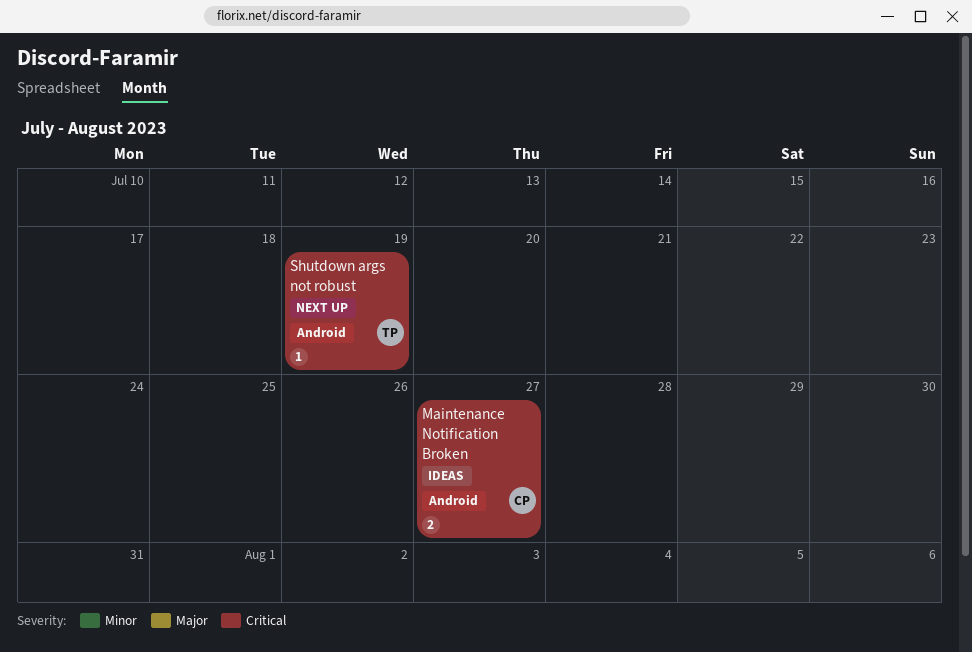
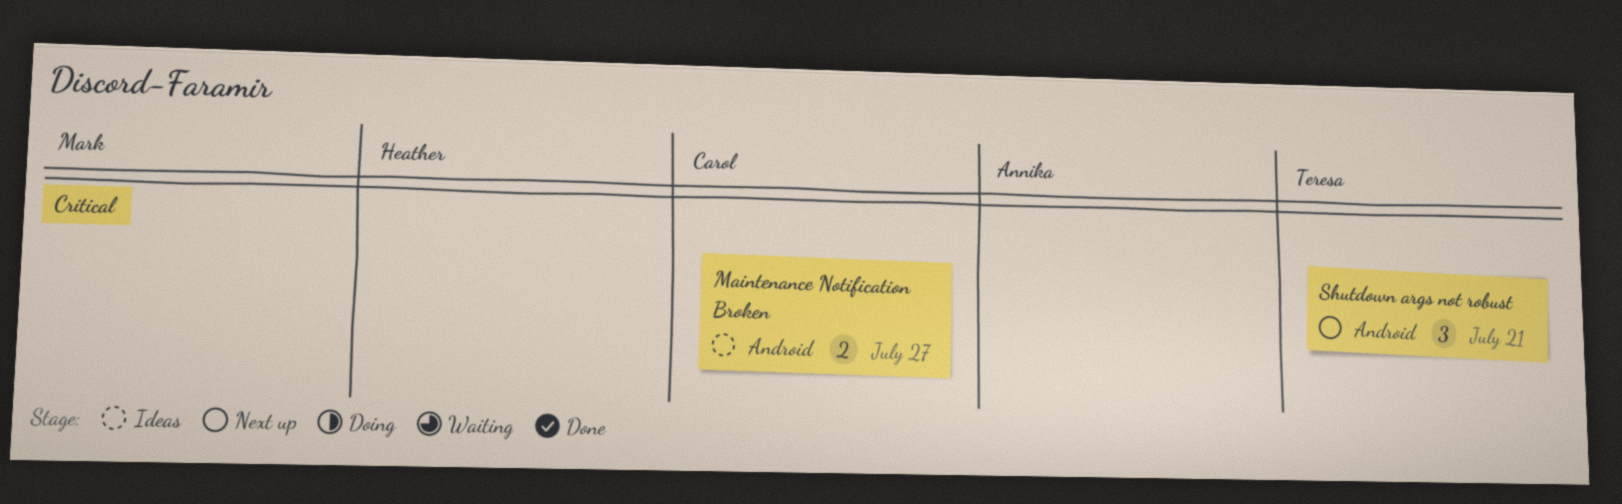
Shutdown args not robust, estimate: 1 -> 3
Shutdown args not robust, due: Jul 19 -> Jul 21

